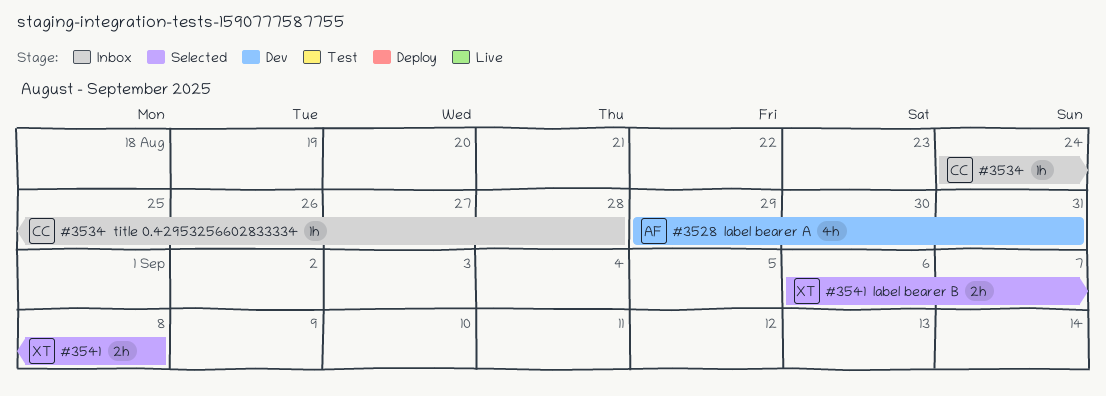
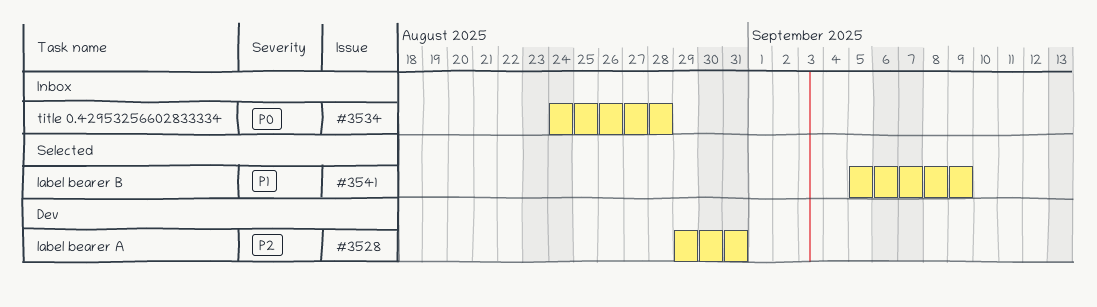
#3541, start: Sep 6 -> Sep 5
#3541, due: Sep 8 -> Sep 9

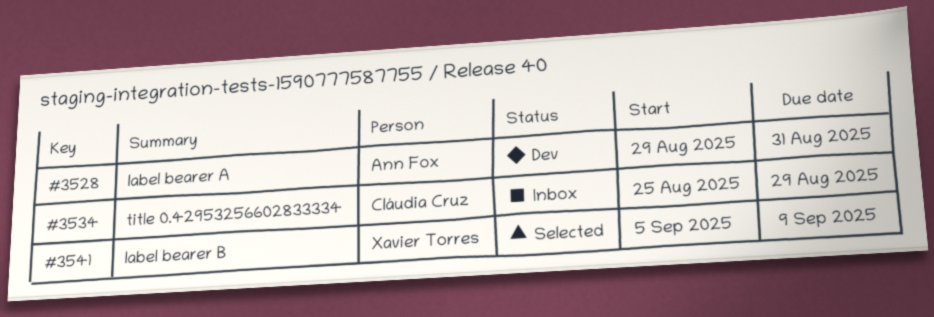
#3534, start: Aug 24 -> Aug 25
#3534, due: Aug 28 -> Aug 29

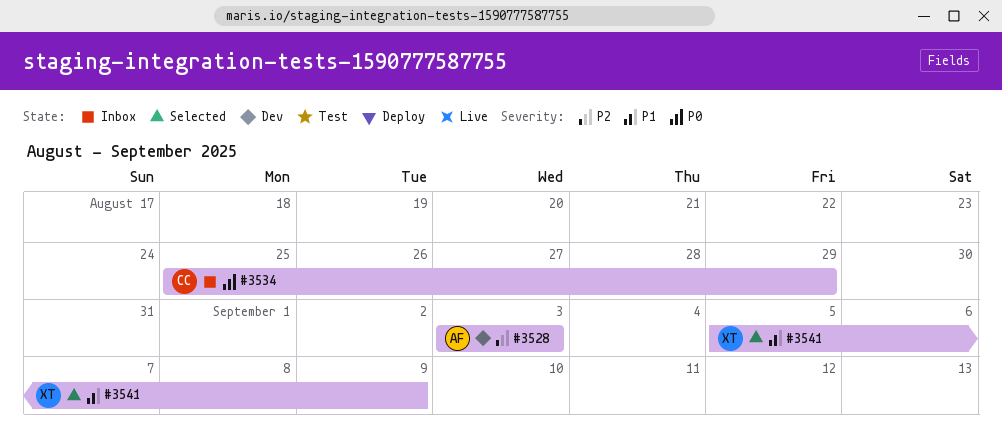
#3528, start: Aug 29 -> Sep 3
#3528, due: Aug 31 -> Sep 3

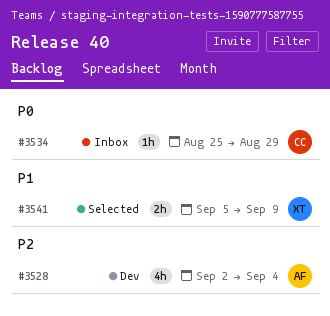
#3528, start: Sep 3 -> Sep 2
#3528, due: Sep 3 -> Sep 4

